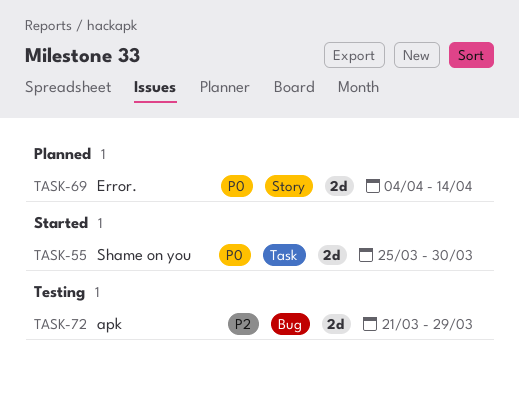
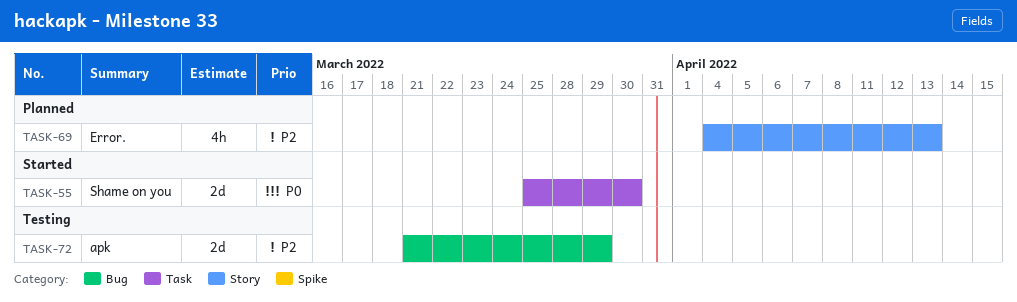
TASK-69, priority: P0 -> P2
TASK-69, estimate: 2d -> 4h
TASK-69, due: Apr 14 -> Apr 13

